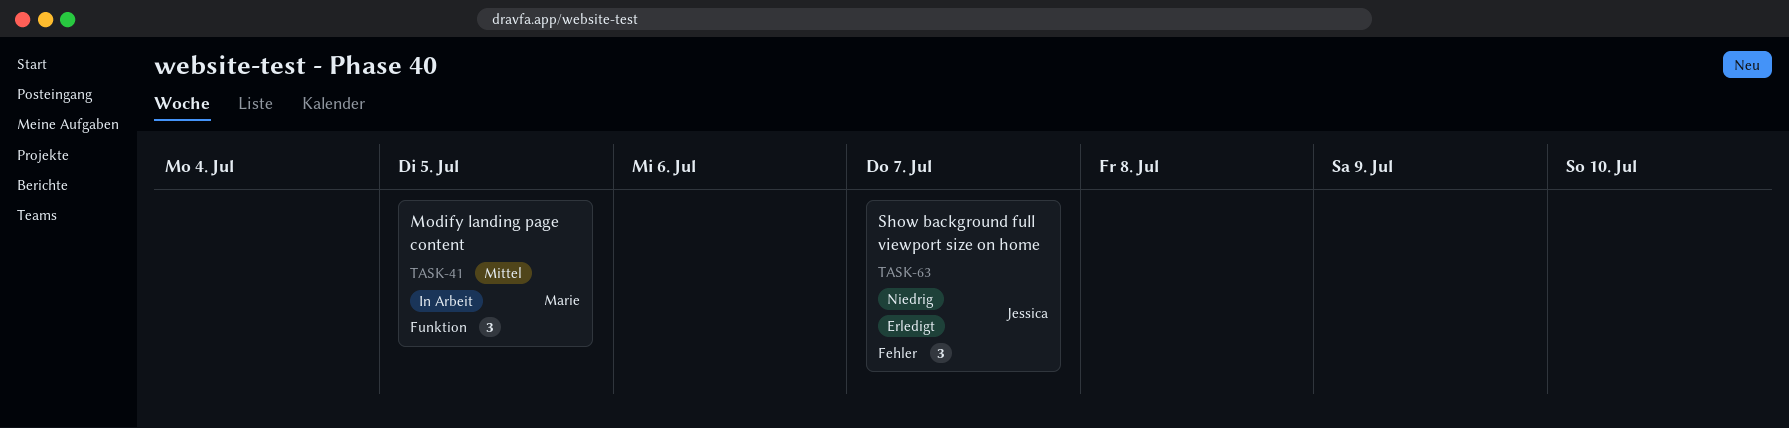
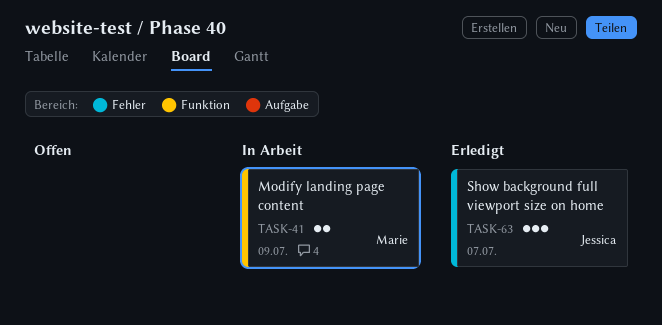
TASK-41, estimate: 3 -> 2
TASK-41, due: Jul 5 -> Jul 9

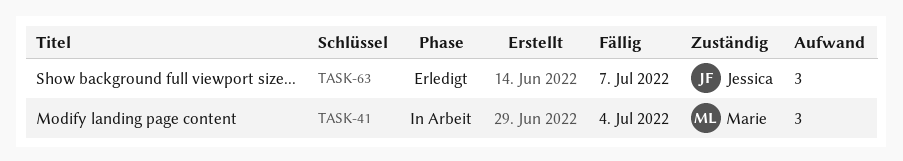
TASK-41, estimate: 2 -> 3
TASK-41, due: Jul 9 -> Jul 4

